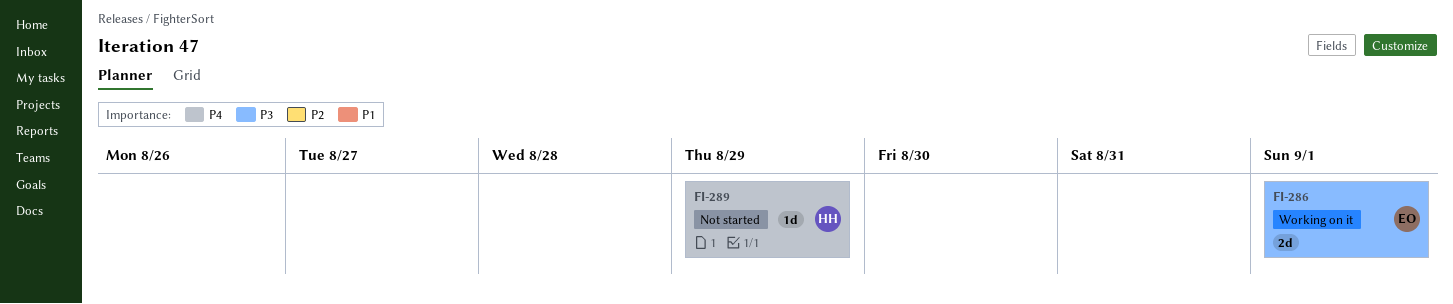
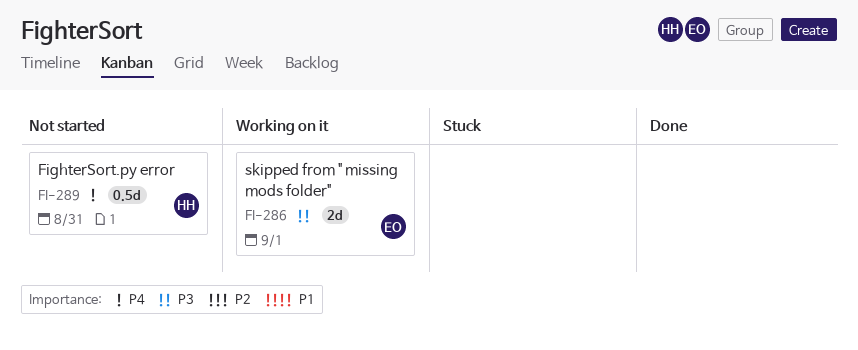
FI-289, estimate: 1d -> 0.5d
FI-289, due: Aug 29 -> Aug 31

